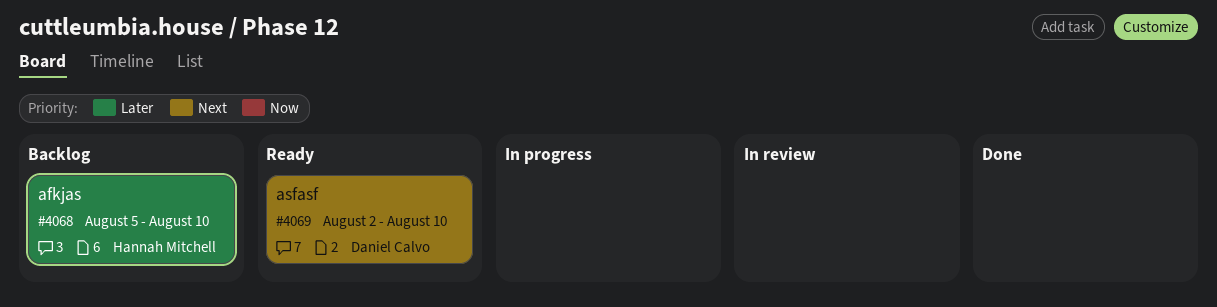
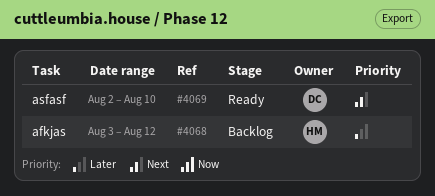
#4068, start: Aug 5 -> Aug 3
#4068, due: Aug 10 -> Aug 12

